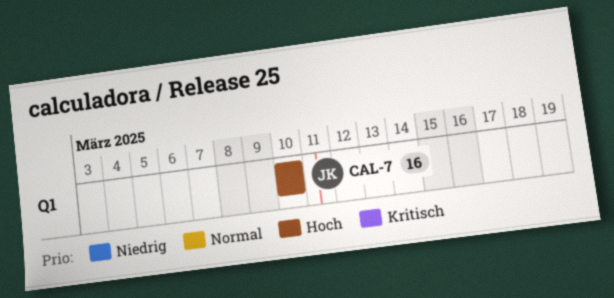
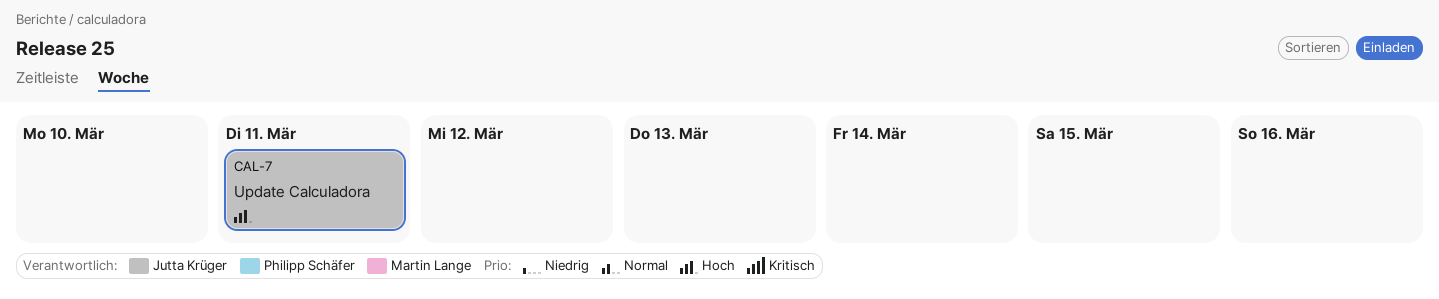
CAL-7, due: Mar 10 -> Mar 11

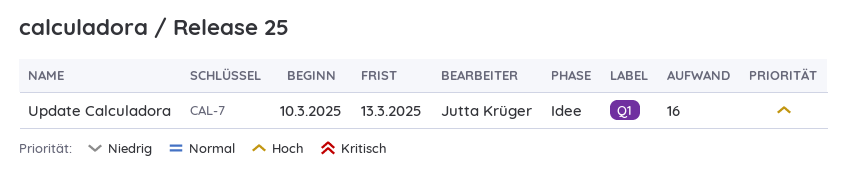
CAL-7, due: Mar 11 -> Mar 13

